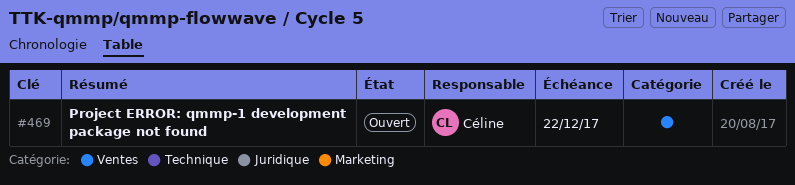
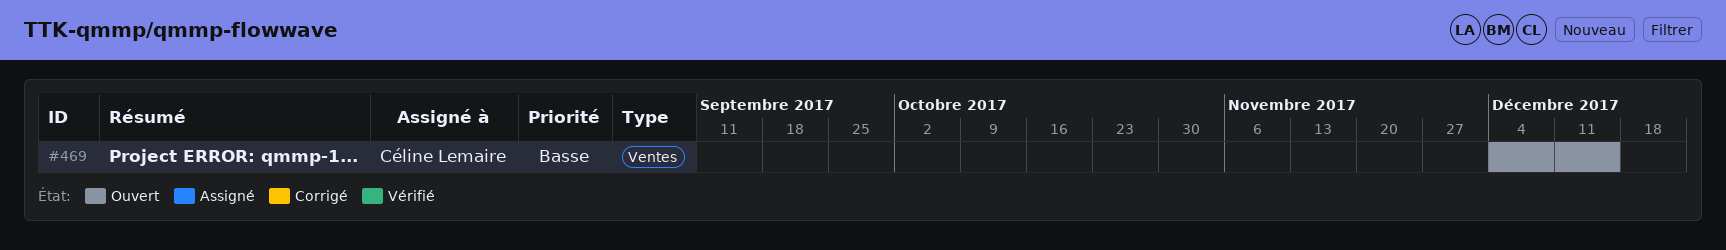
#469, due: Dec 22 -> Dec 15

